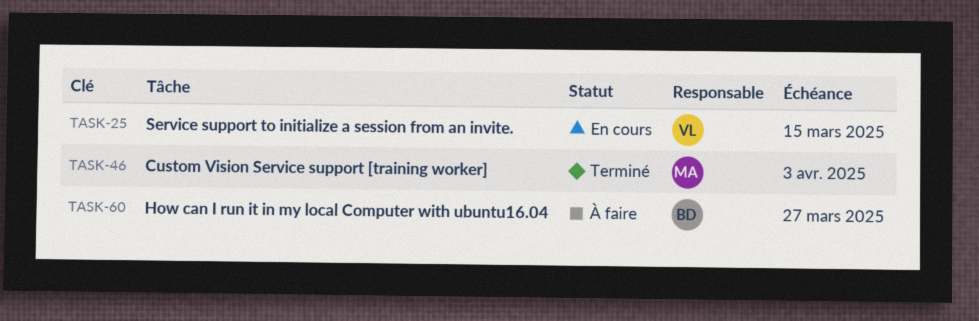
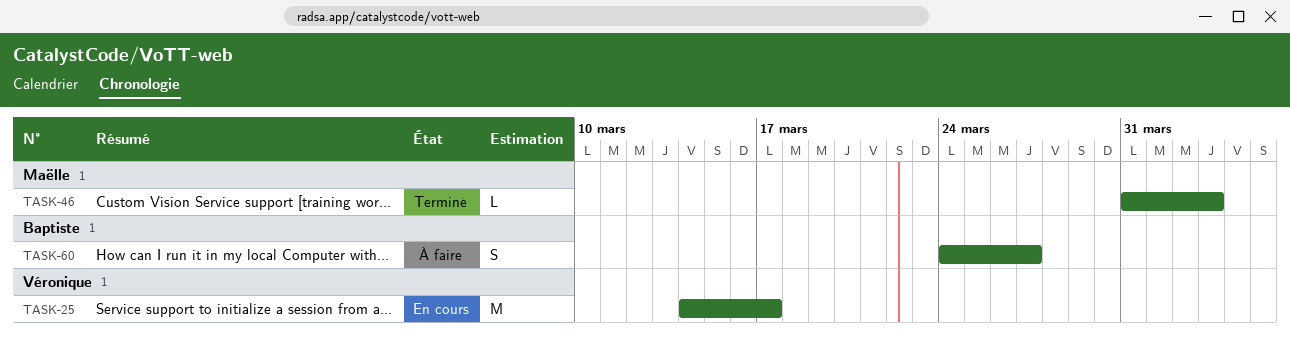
TASK-25, due: Mar 15 -> Mar 17

